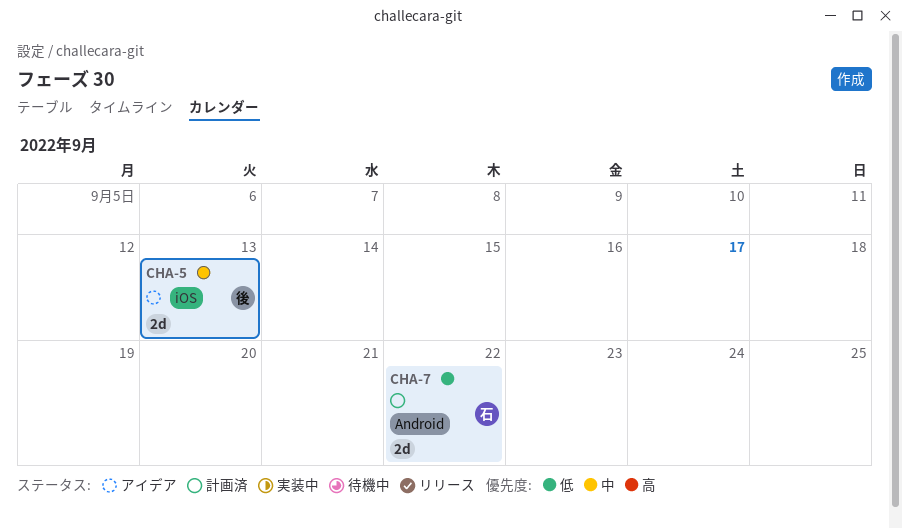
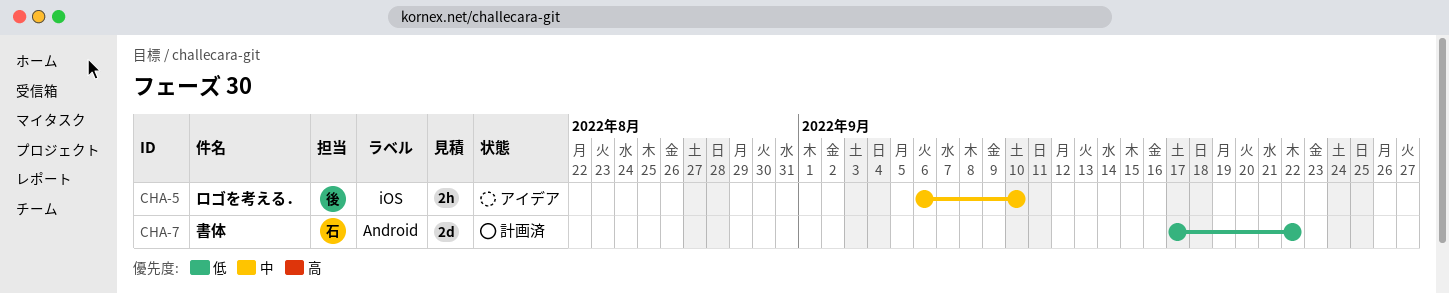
CHA-5, estimate: 2d -> 2h
CHA-5, due: Sep 13 -> Sep 10

